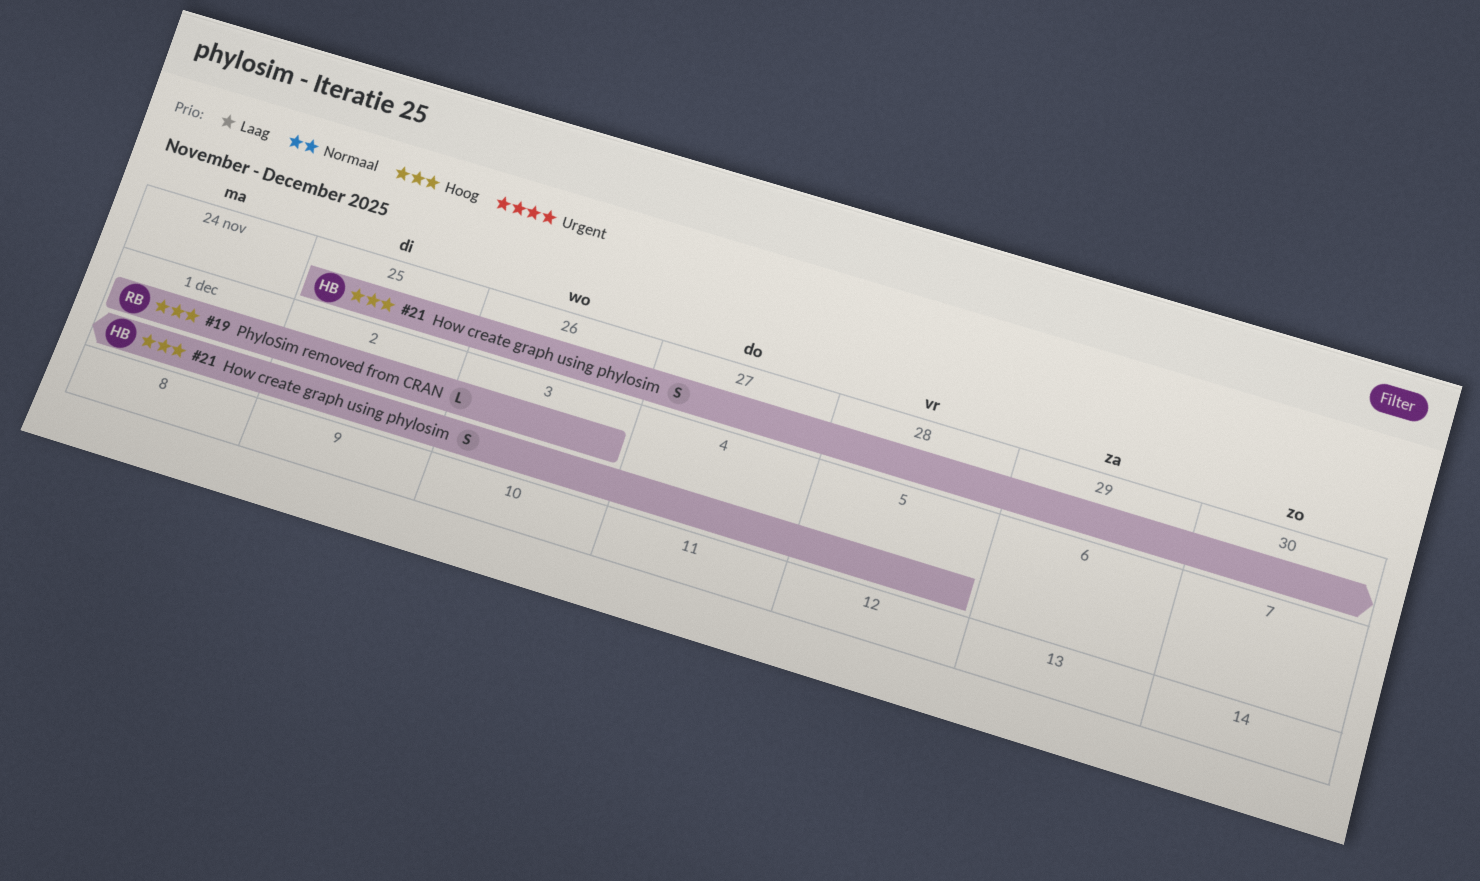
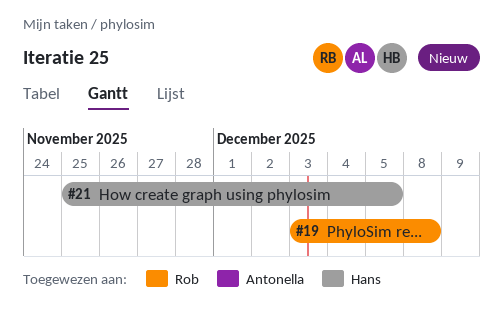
#19, start: Dec 1 -> Dec 3
#19, due: Dec 3 -> Dec 8

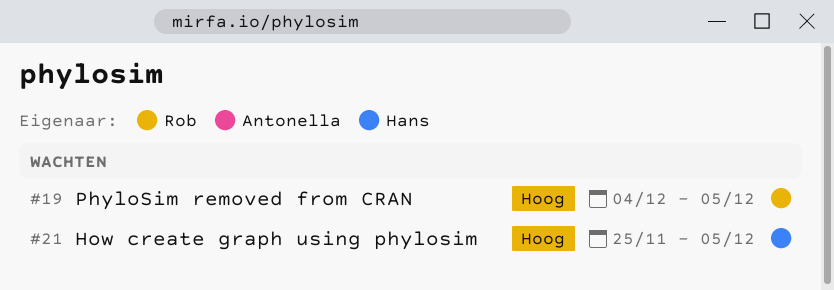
#19, start: Dec 3 -> Dec 4
#19, due: Dec 8 -> Dec 5

